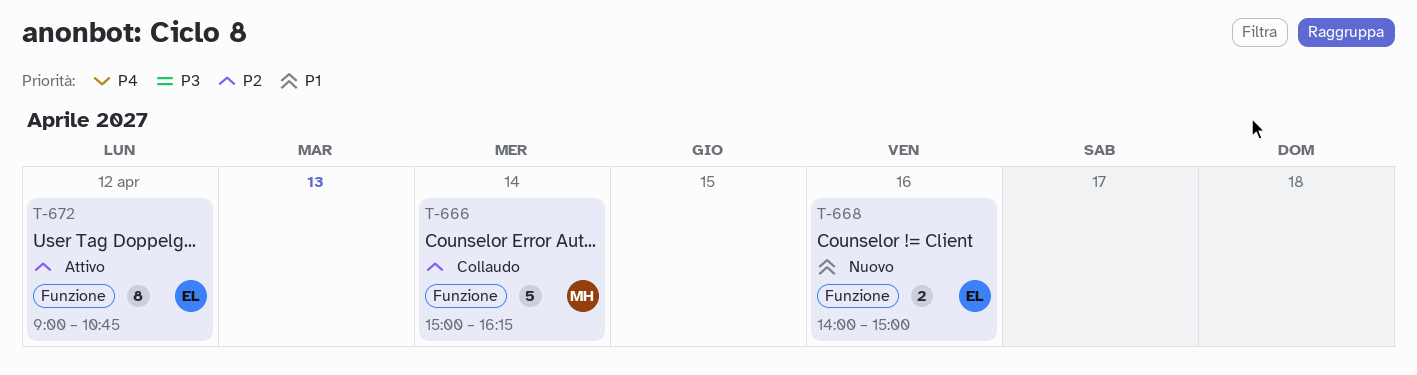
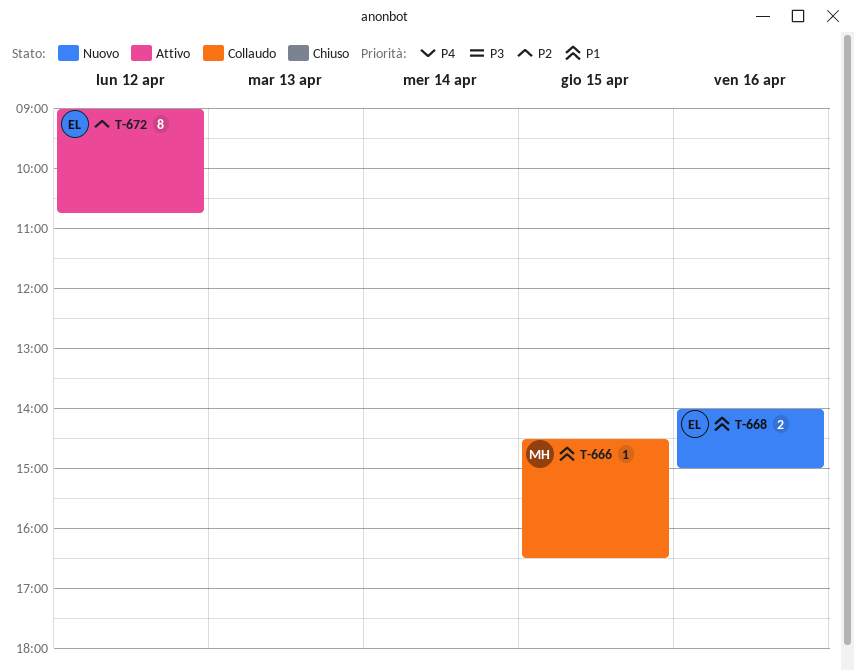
T-666, priority: P2 -> P1
T-666, estimate: 5 -> 1
T-666, day: Apr 14 -> Apr 15
T-666, begins: 15:00 -> 14:30
T-666, ends: 16:15 -> 16:30

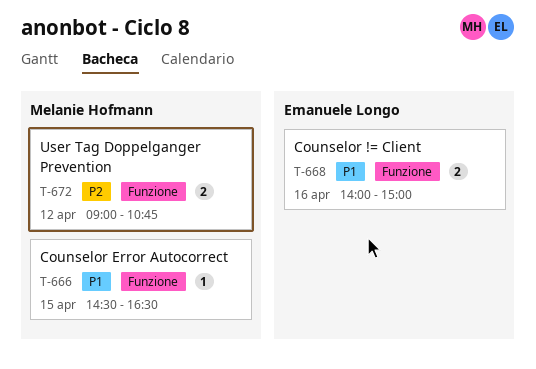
T-672, owner: Emanuele Longo -> Melanie Hofmann
T-672, estimate: 8 -> 2

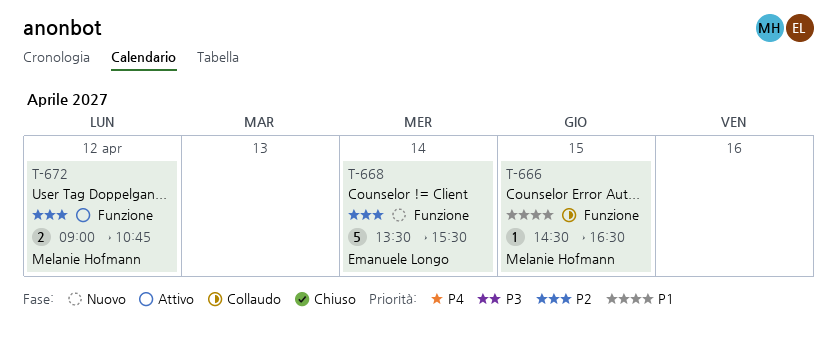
T-668, priority: P1 -> P2
T-668, estimate: 2 -> 5
T-668, day: Apr 16 -> Apr 14
T-668, begins: 14:00 -> 13:30
T-668, ends: 15:00 -> 15:30

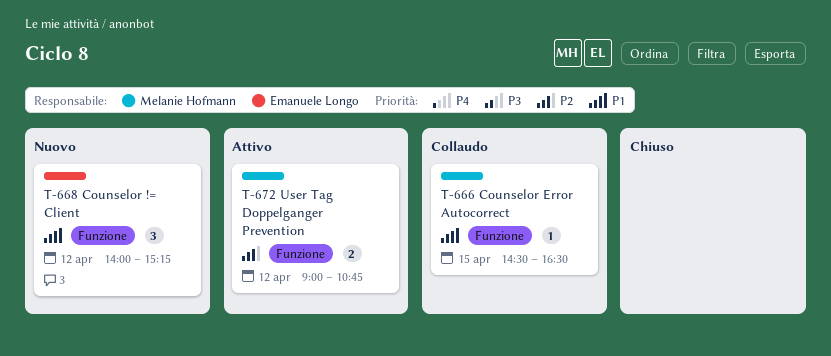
T-668, priority: P2 -> P1
T-668, estimate: 5 -> 3
T-668, day: Apr 14 -> Apr 12
T-668, begins: 13:30 -> 14:00
T-668, ends: 15:30 -> 15:15

